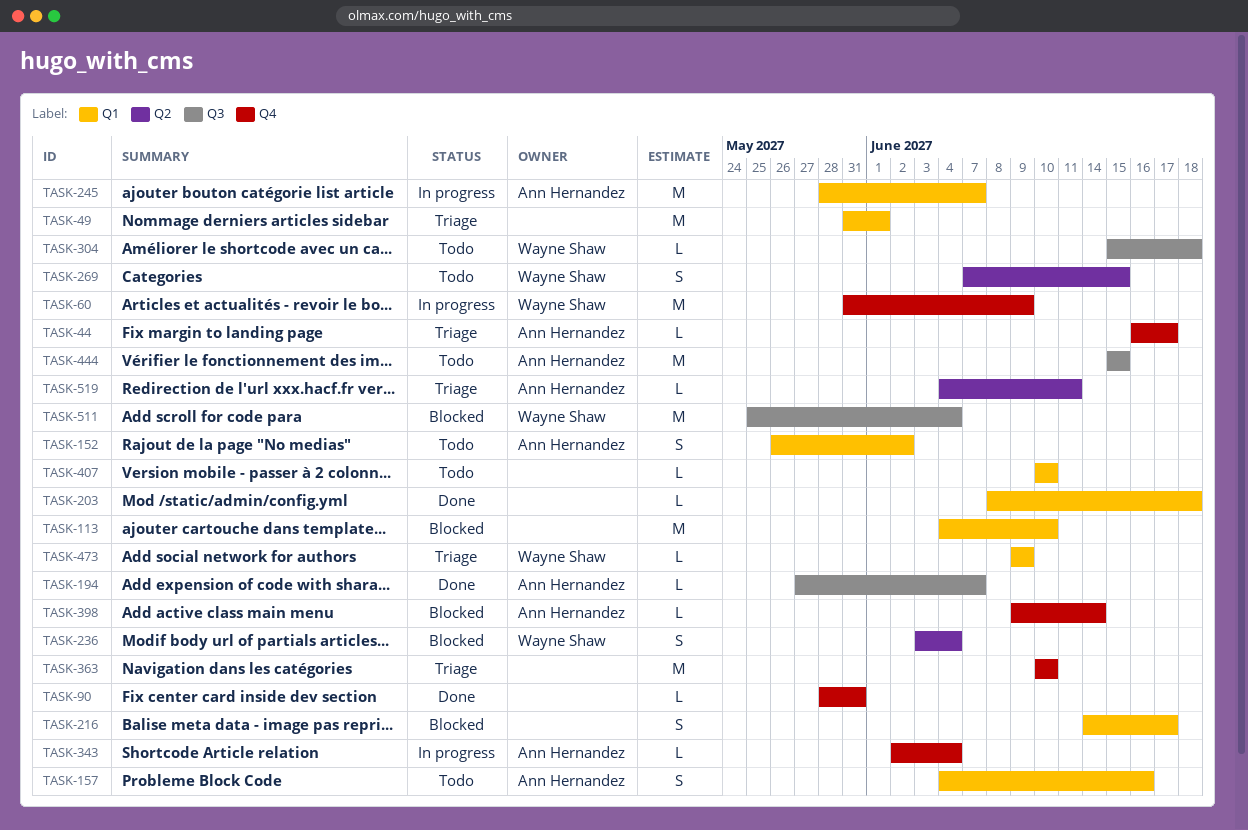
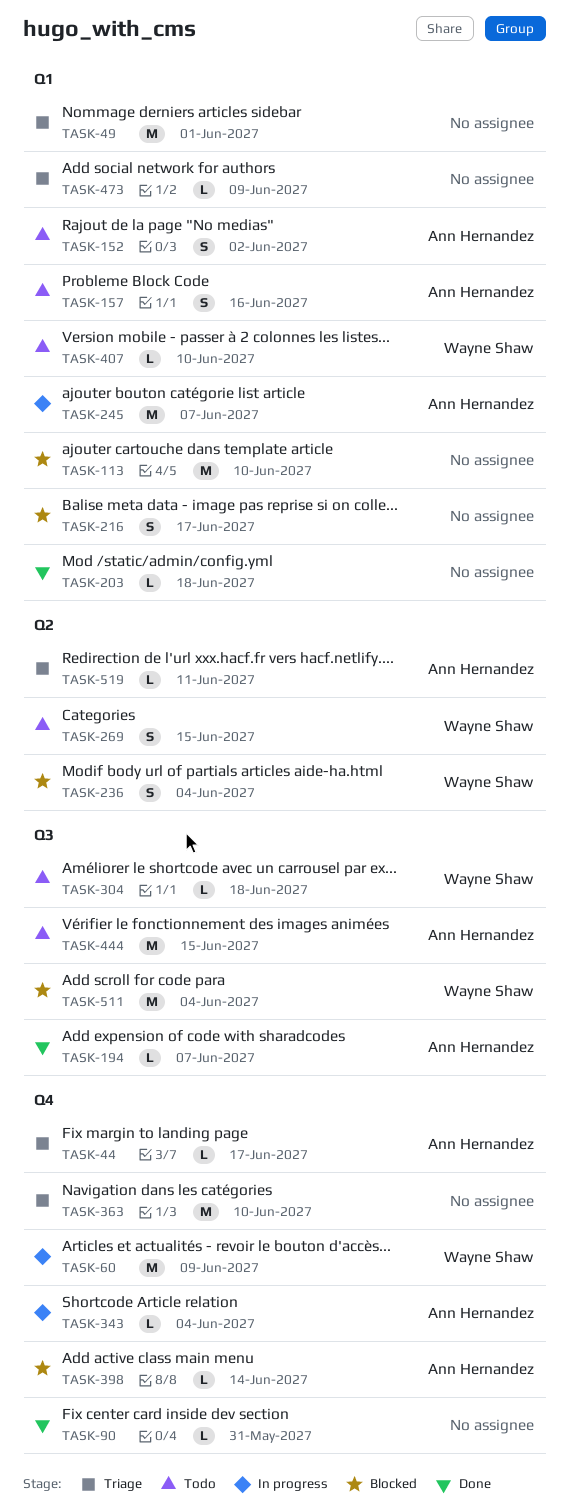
TASK-407, owner: none -> Wayne Shaw
TASK-473, owner: Wayne Shaw -> none

